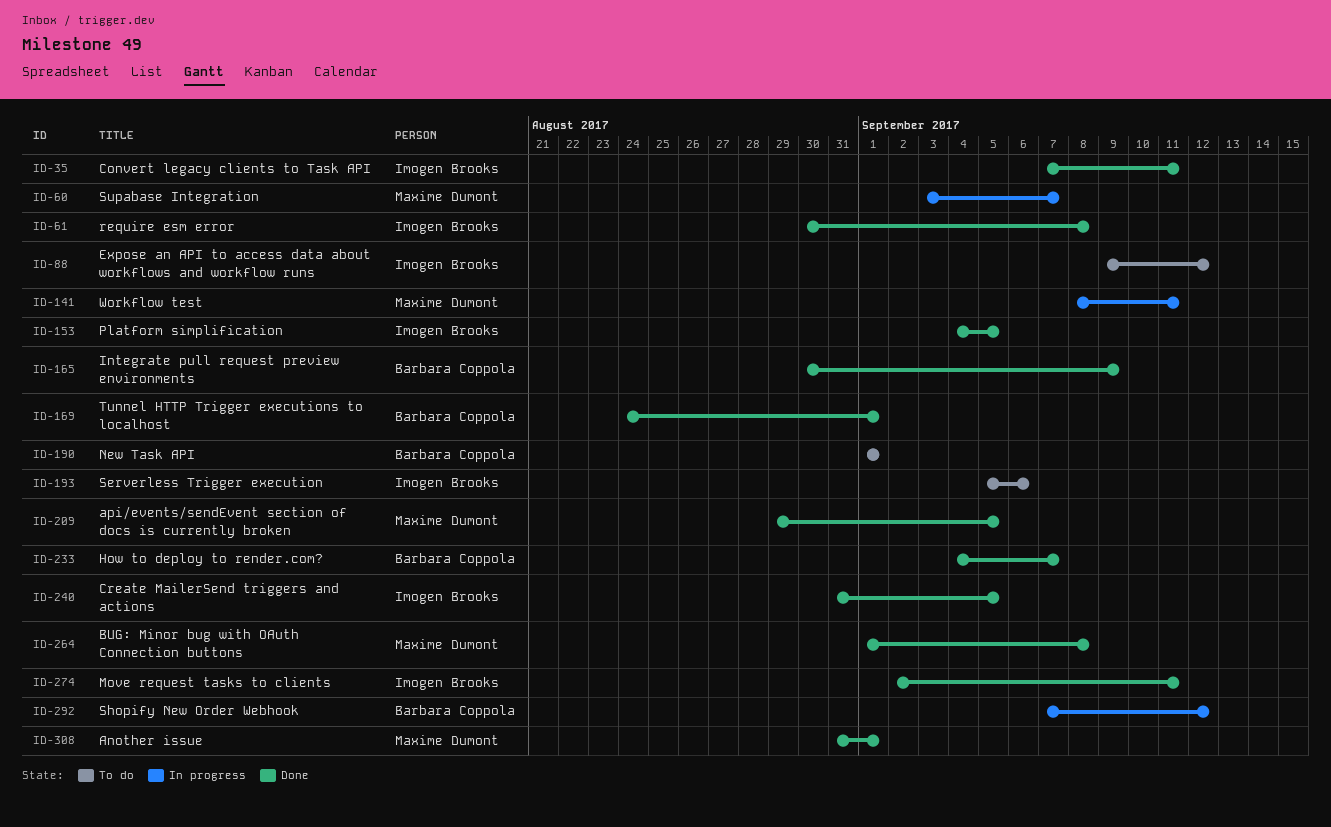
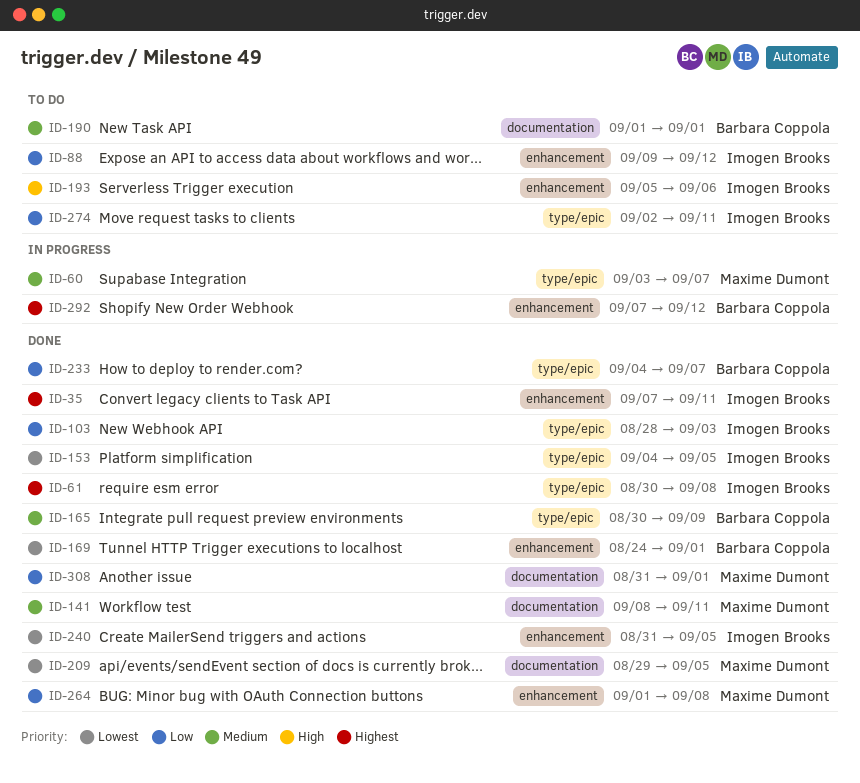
ID-103: none -> present
ID-141, status: In progress -> Done
ID-274, status: Done -> To do

